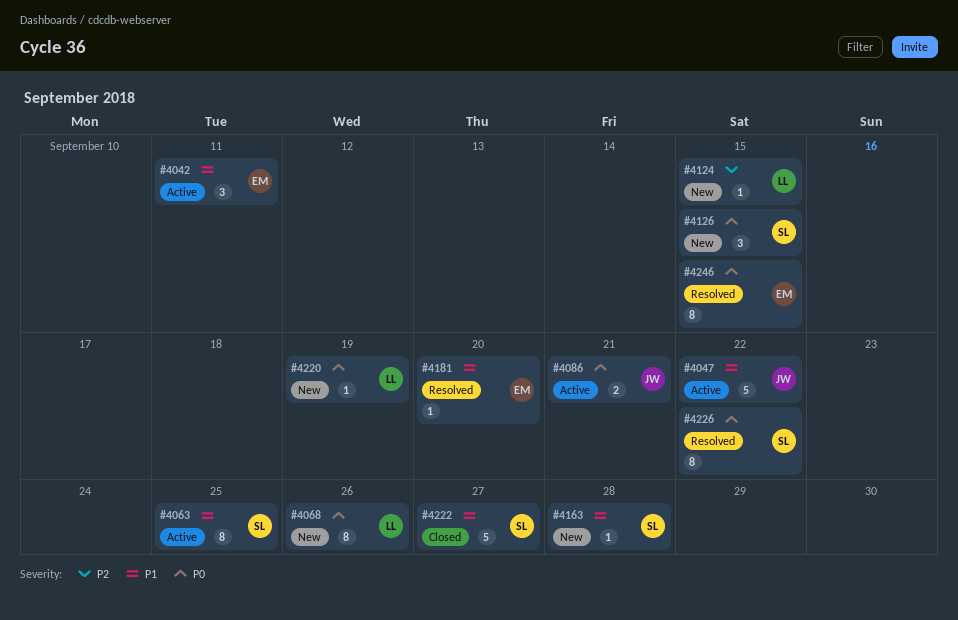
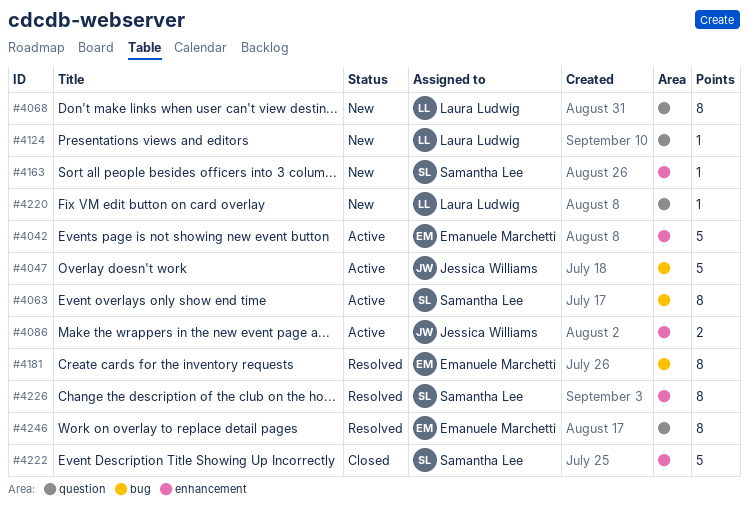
#4042, estimate: 3 -> 5
#4126: present -> none
#4181, estimate: 1 -> 8

